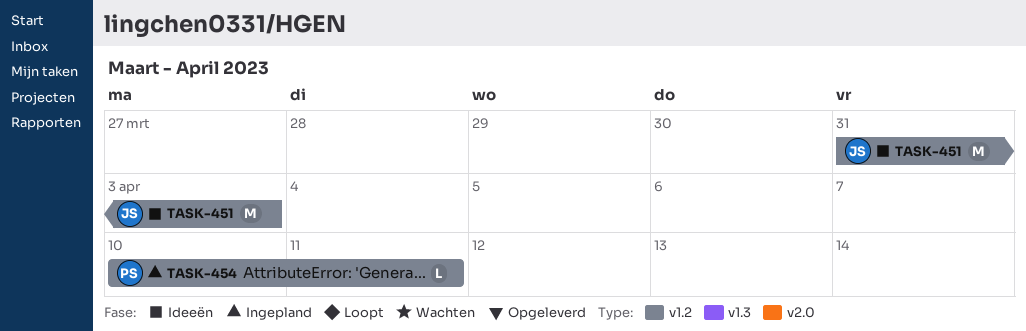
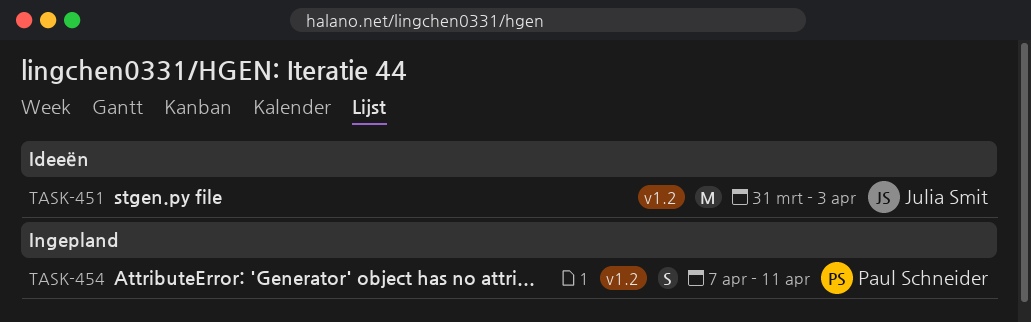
TASK-454, estimate: L -> S
TASK-454, start: Apr 10 -> Apr 7

